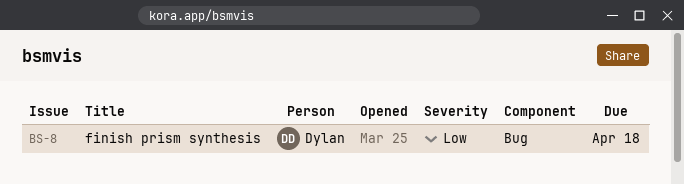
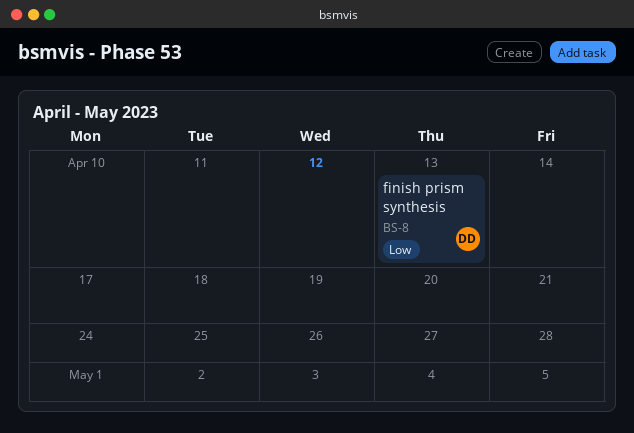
BS-8, due: Apr 18 -> Apr 13

